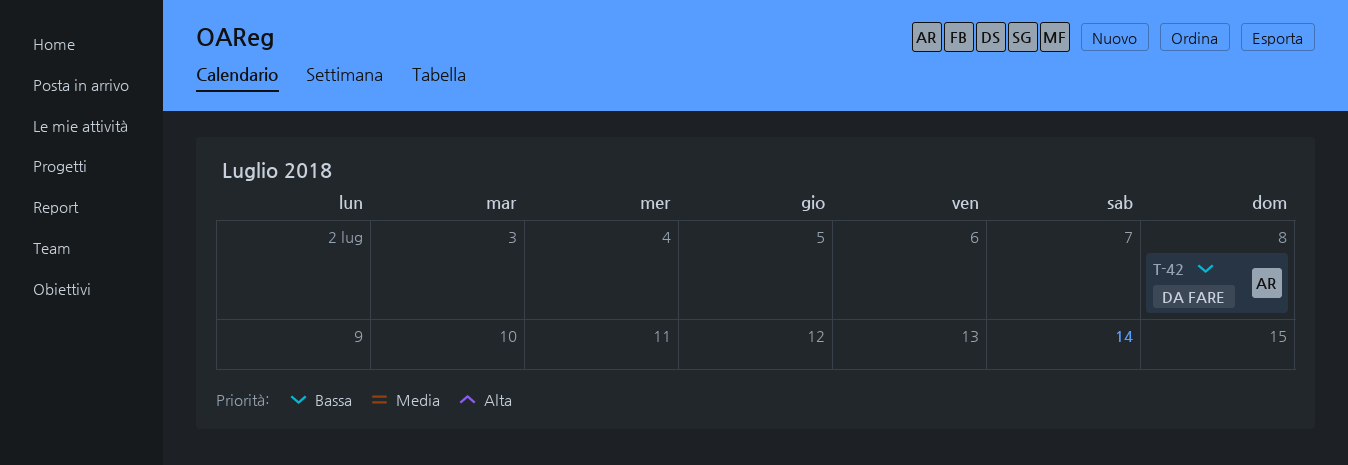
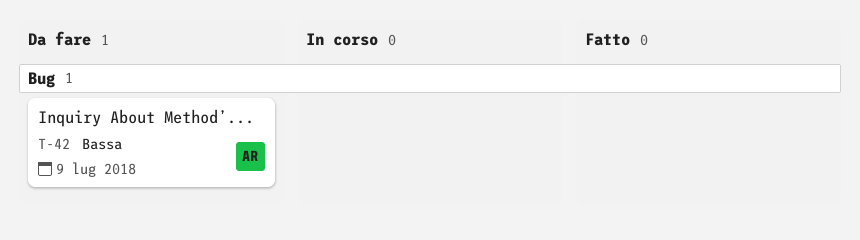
T-42, due: Jul 8 -> Jul 9

